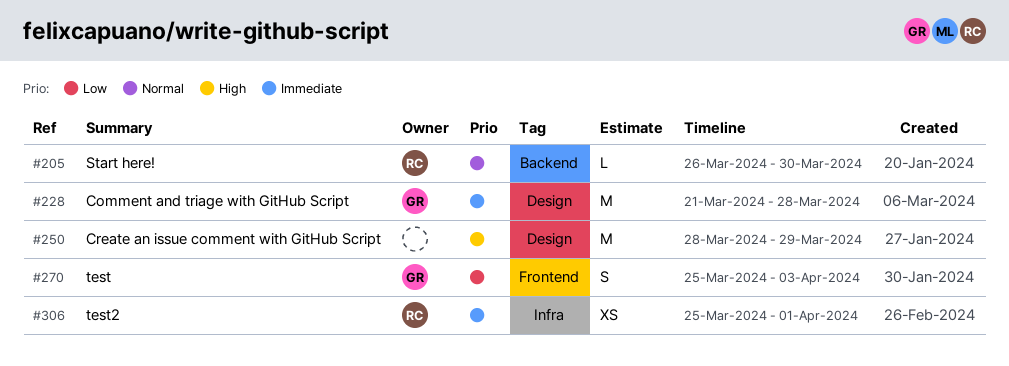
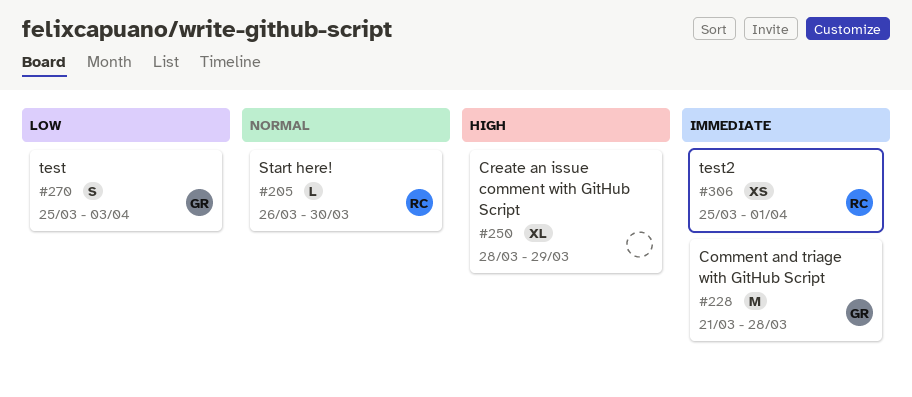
#250, estimate: M -> XL

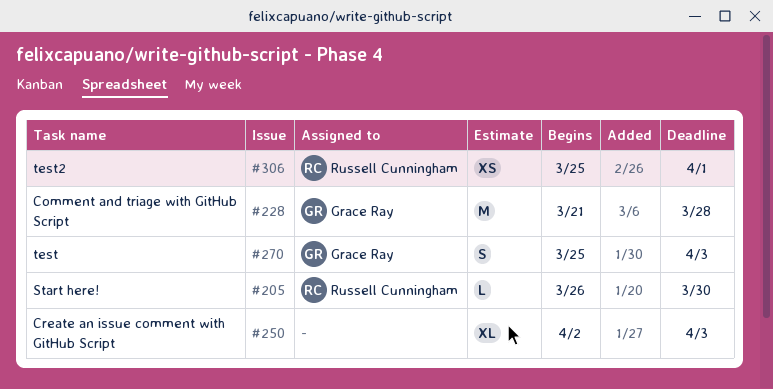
#250, start: Mar 28 -> Apr 2
#250, due: Mar 29 -> Apr 3

